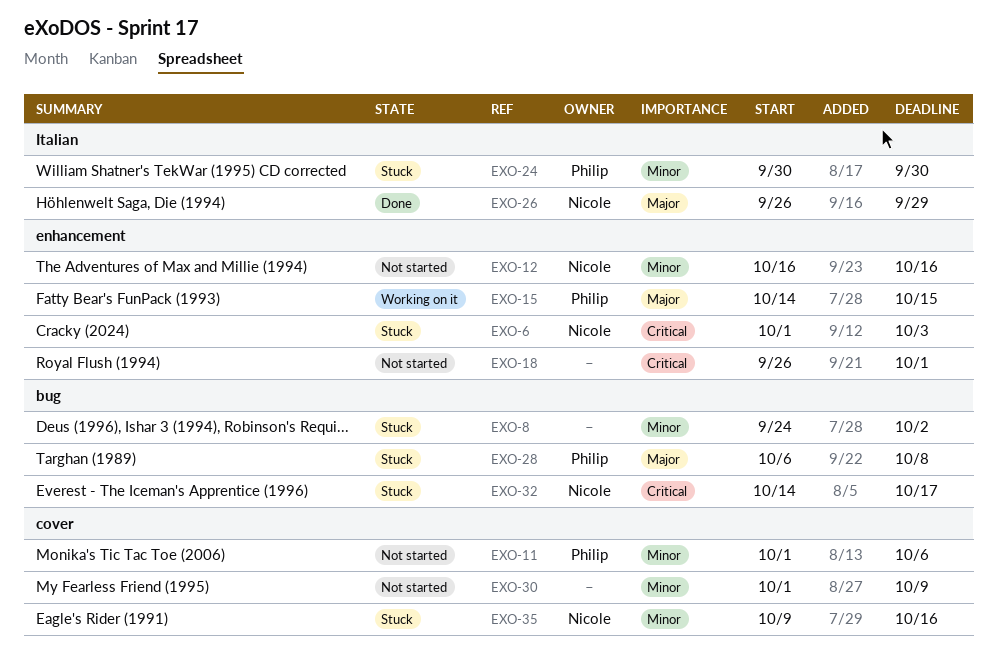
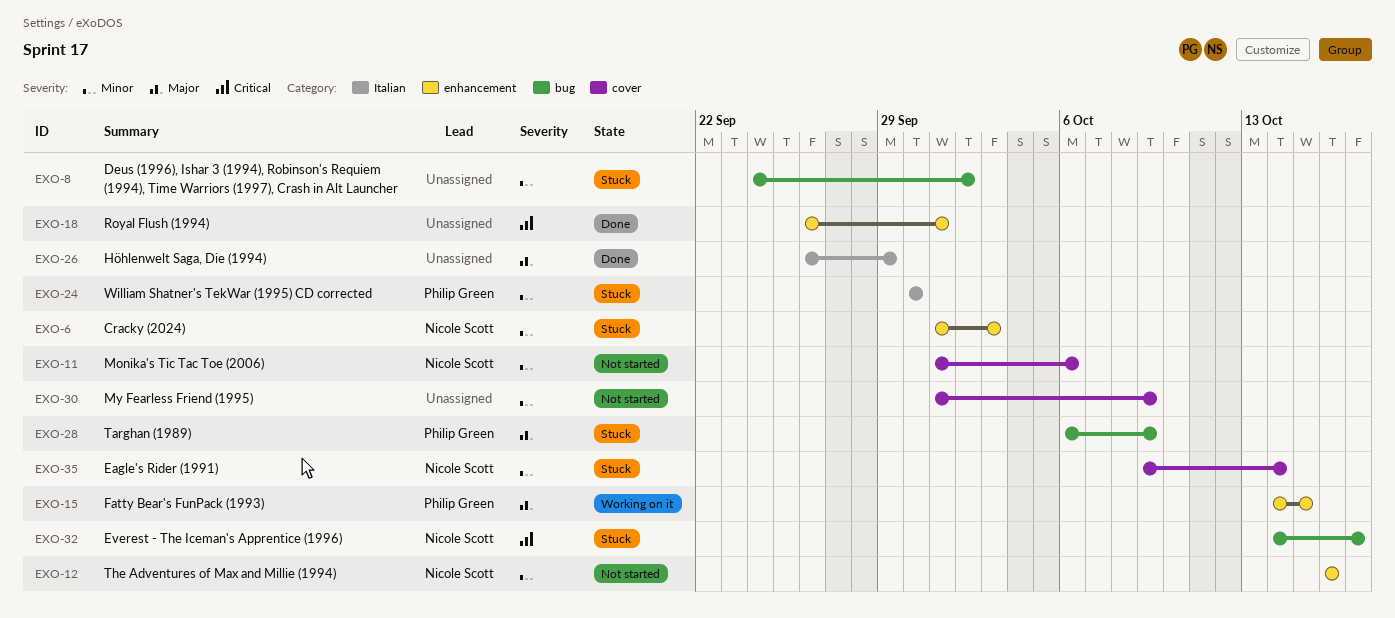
EXO-6, priority: Critical -> Minor
EXO-11, owner: Philip Green -> Nicole Scott
EXO-18, status: Not started -> Done
EXO-26, owner: Nicole Scott -> none
EXO-28, due: Oct 8 -> Oct 9
EXO-35, due: Oct 16 -> Oct 14

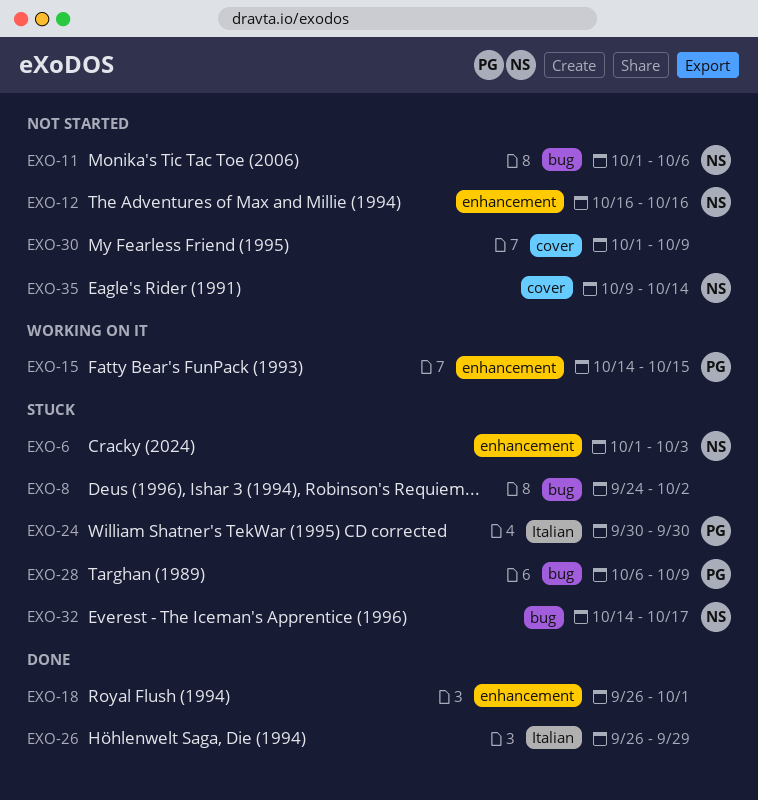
EXO-11, label: cover -> bug
EXO-35, status: Stuck -> Not started

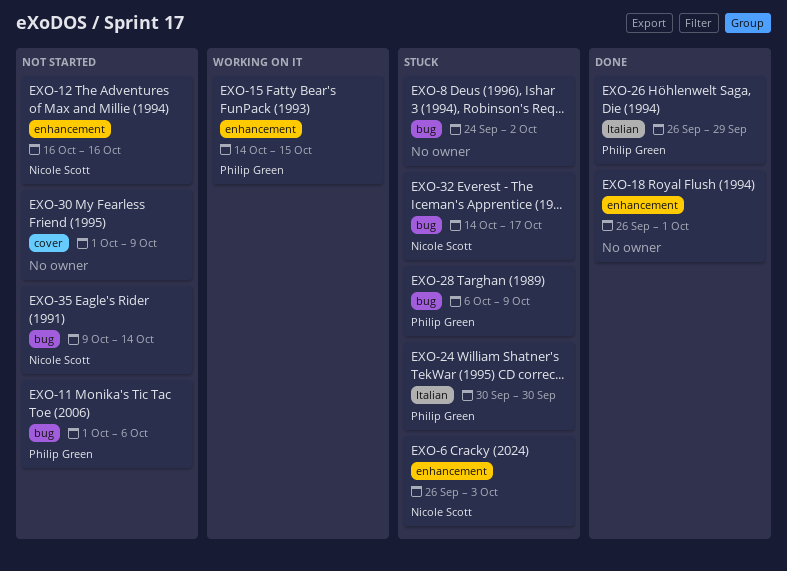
EXO-6, start: Oct 1 -> Sep 26
EXO-11, owner: Nicole Scott -> Philip Green
EXO-26, owner: none -> Philip Green
EXO-35, label: cover -> bug

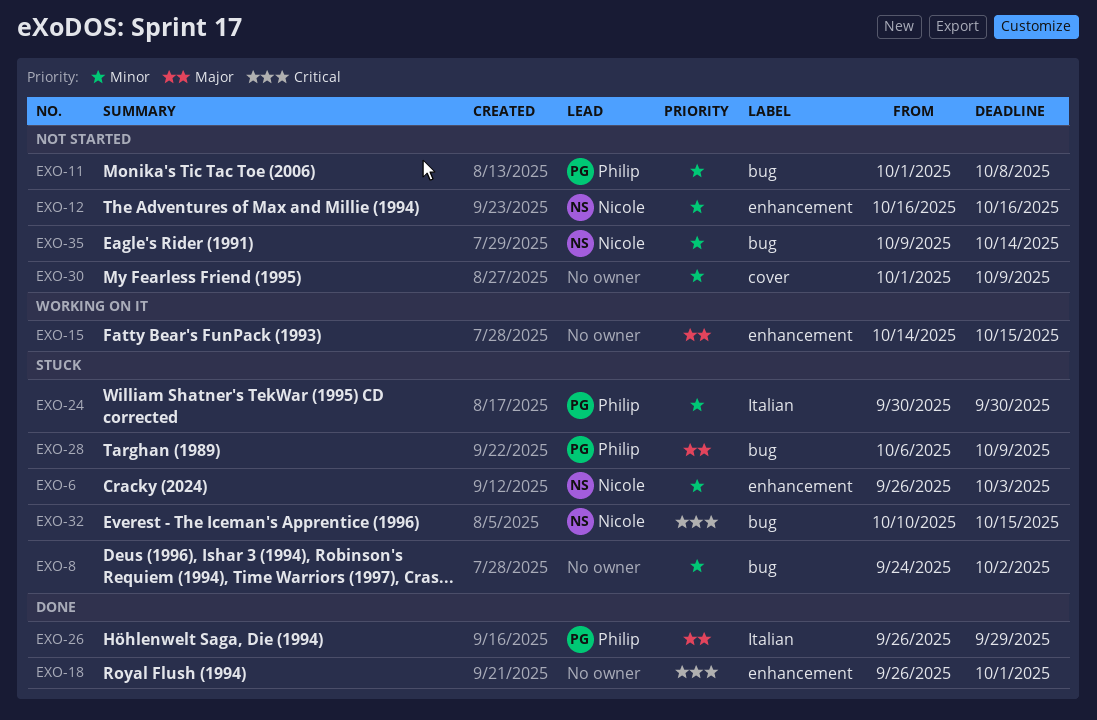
EXO-11, due: Oct 6 -> Oct 8
EXO-15, owner: Philip Green -> none
EXO-32, start: Oct 14 -> Oct 10
EXO-32, due: Oct 17 -> Oct 15

